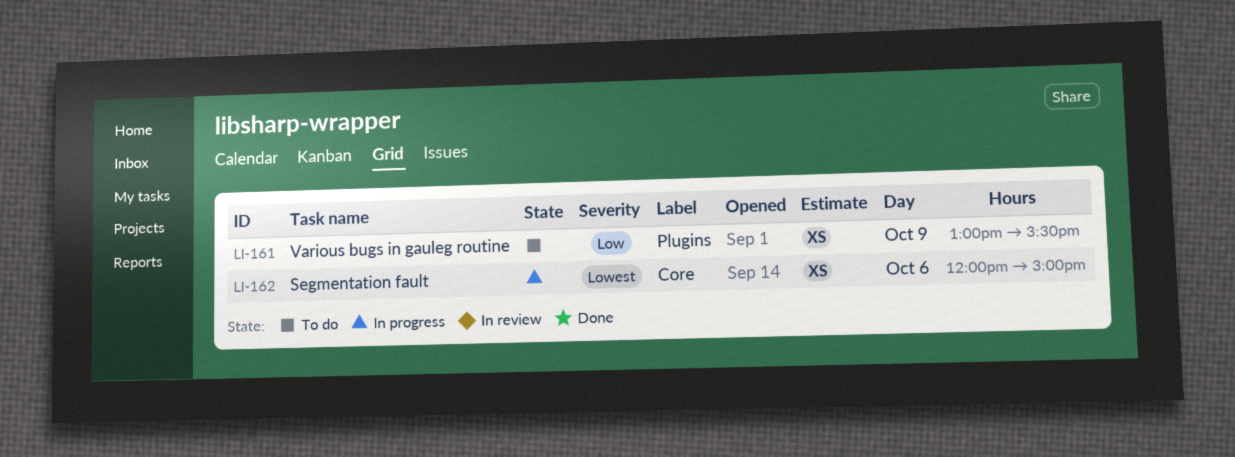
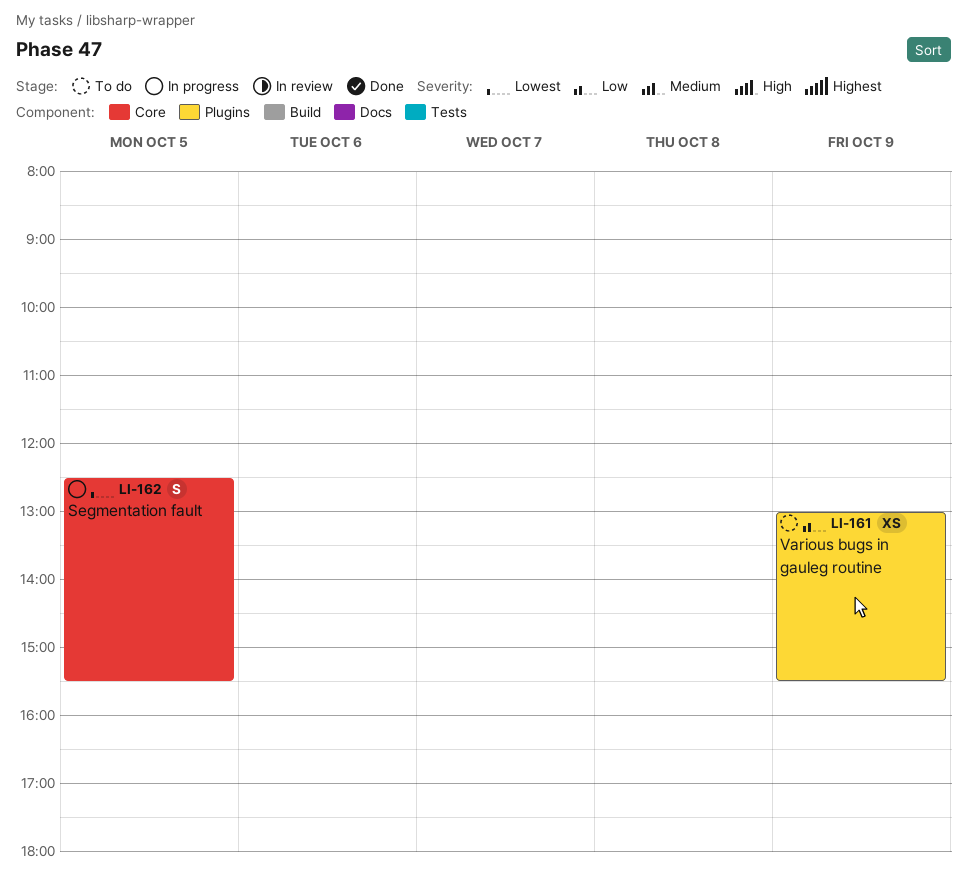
LI-162, estimate: XS -> S
LI-162, day: Oct 6 -> Oct 5
LI-162, begins: 12:00 -> 12:30
LI-162, ends: 15:00 -> 15:30

